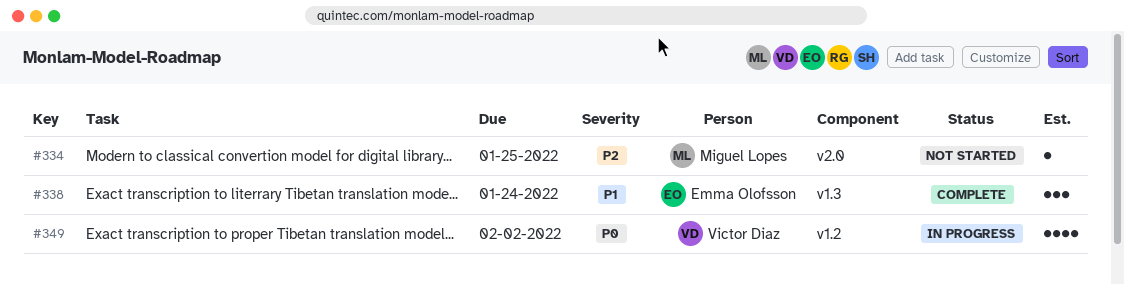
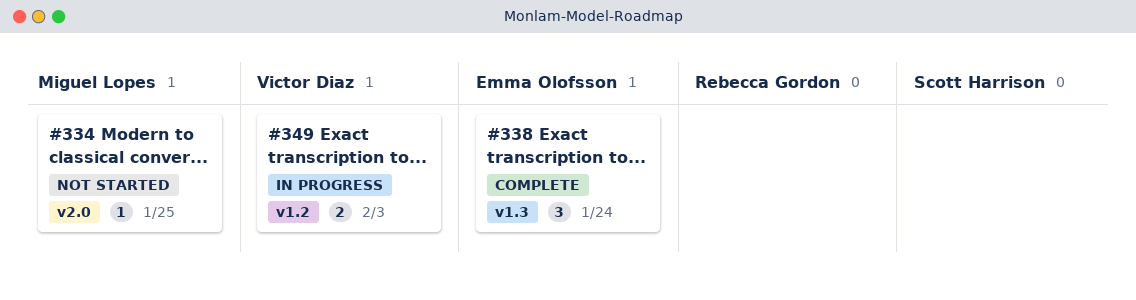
#349, estimate: 4 -> 2
#349, due: Feb 2 -> Feb 3

